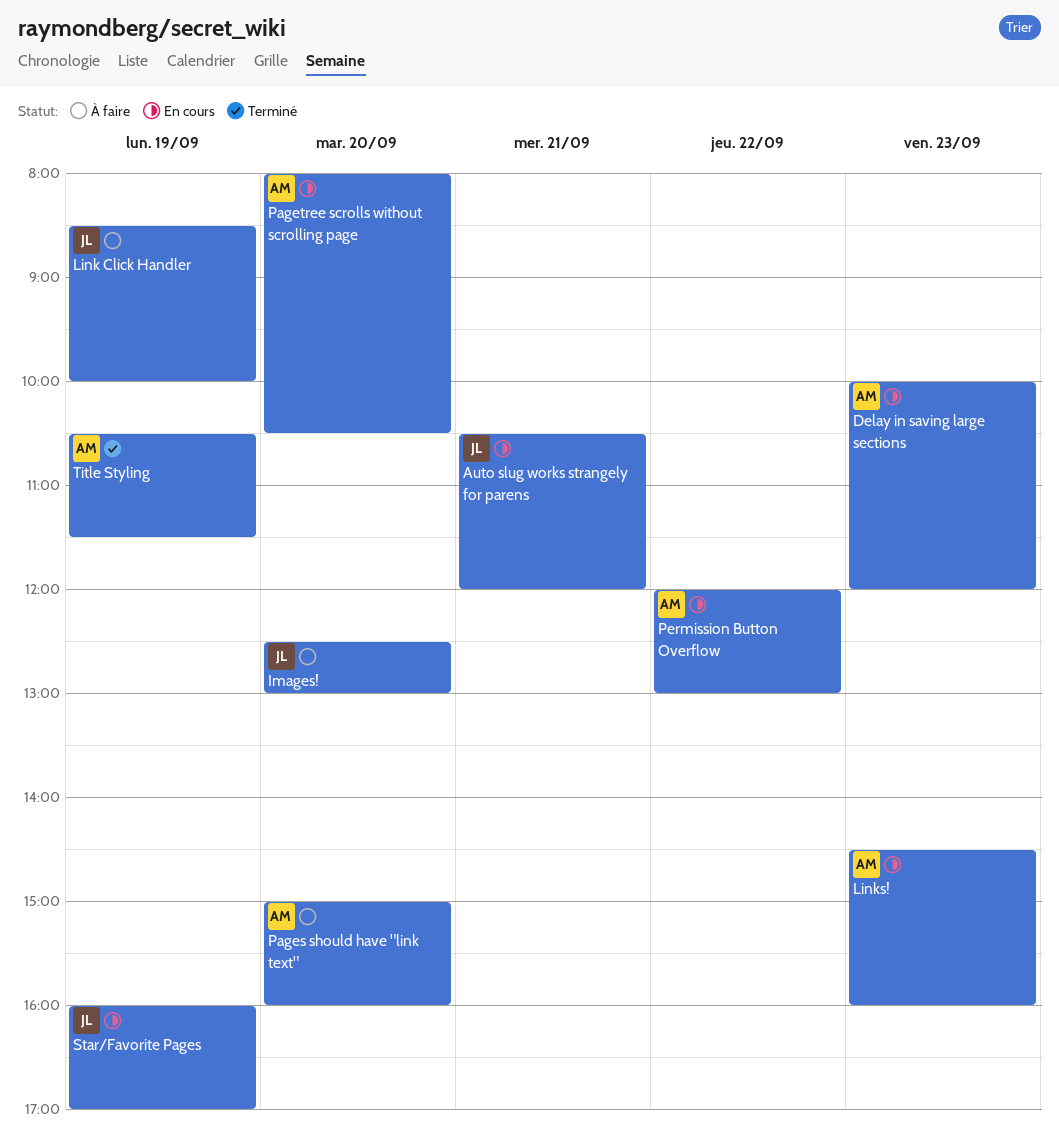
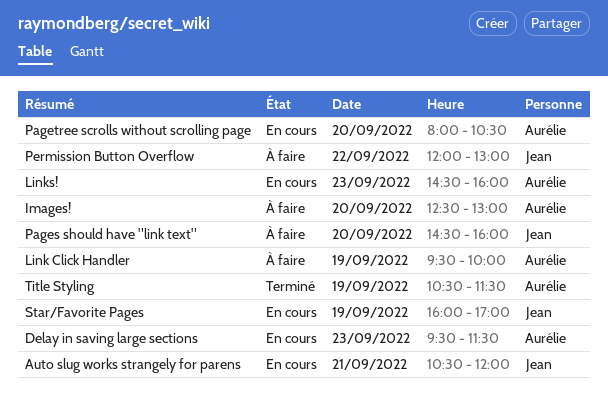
Delay in saving large sections, begins: 10:00 -> 09:30
Delay in saving large sections, ends: 12:00 -> 11:30
Images!, owner: Jean -> Aurélie
Link Click Handler, owner: Jean -> Aurélie
Link Click Handler, begins: 08:30 -> 09:30
Pages should have "link text", owner: Aurélie -> Jean
Pages should have "link text", begins: 15:00 -> 14:30
Permission Button Overflow, status: En cours -> À faire
Permission Button Overflow, owner: Aurélie -> Jean

